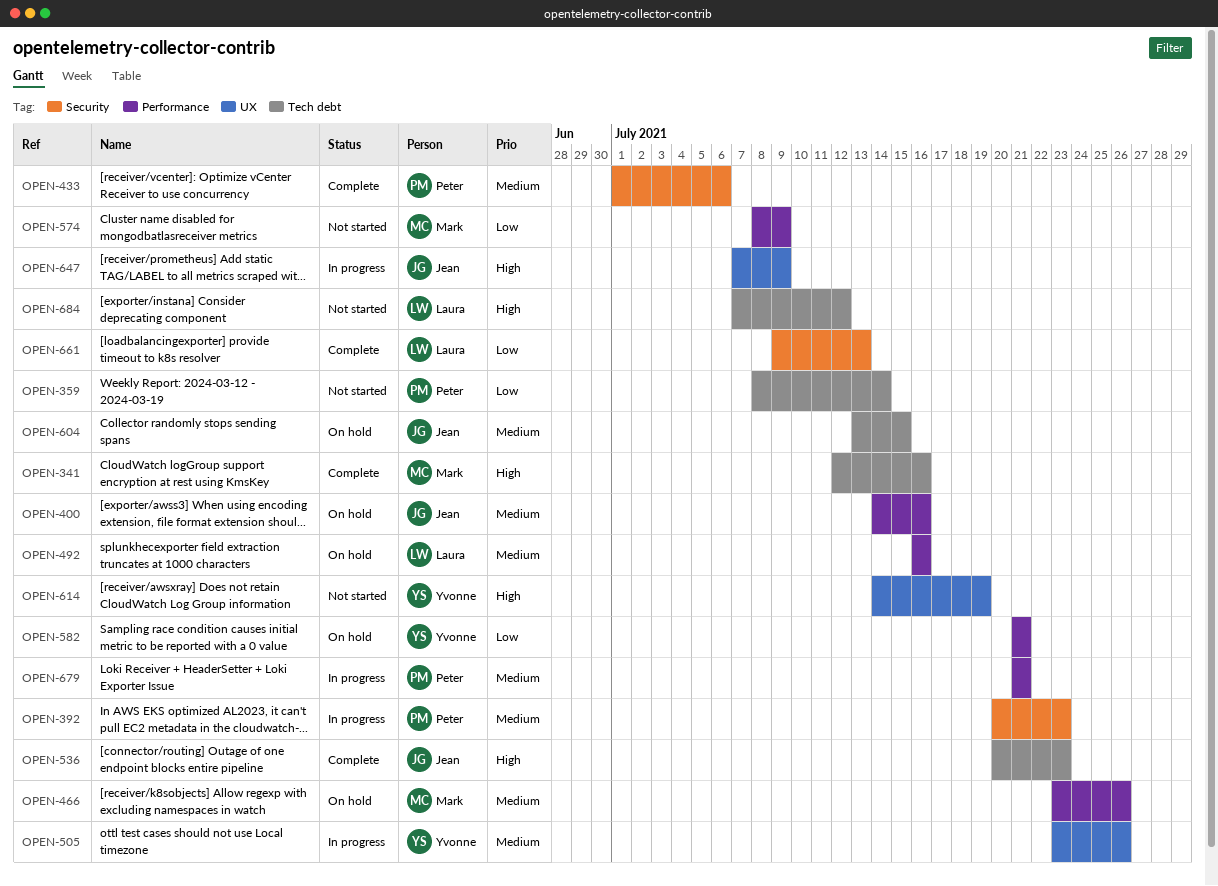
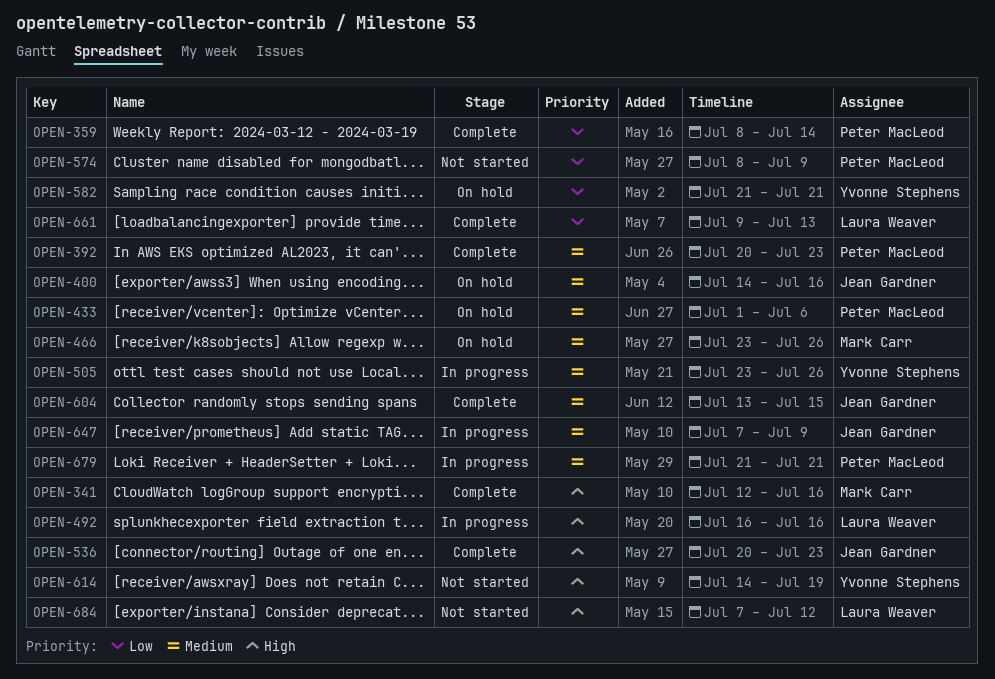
OPEN-359, status: Not started -> Complete
OPEN-392, status: In progress -> Complete
OPEN-433, status: Complete -> On hold
OPEN-492, status: On hold -> In progress
OPEN-492, priority: Medium -> High
OPEN-574, owner: Mark Carr -> Peter MacLeod
OPEN-604, status: On hold -> Complete
OPEN-647, priority: High -> Medium

